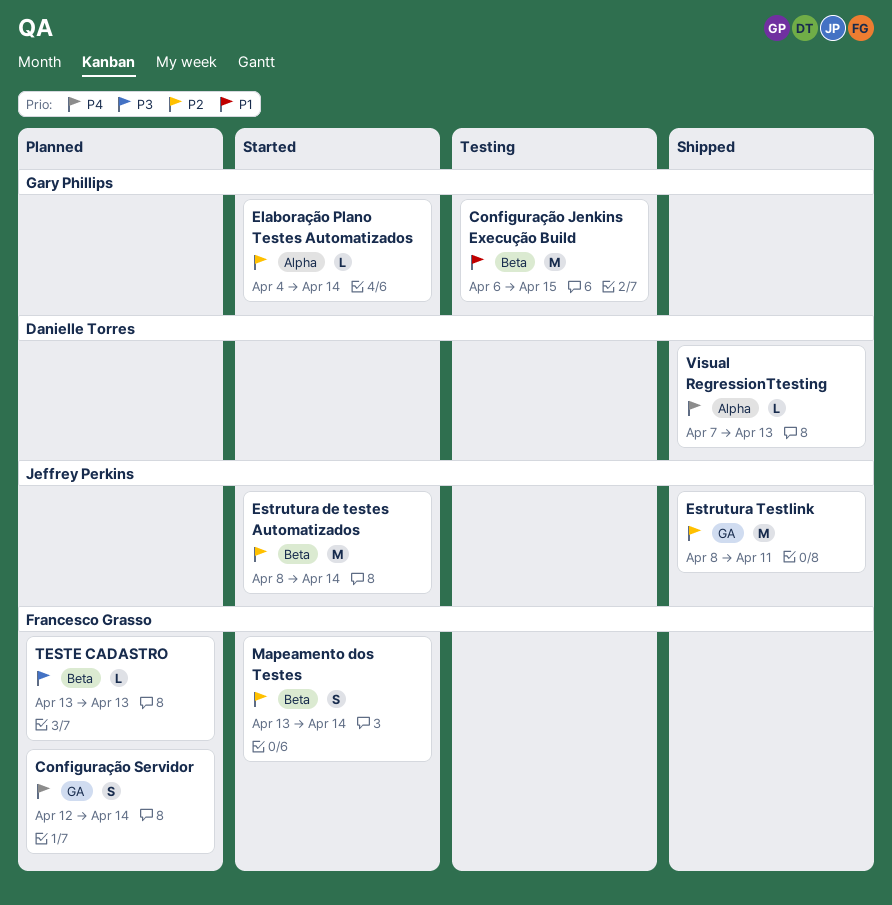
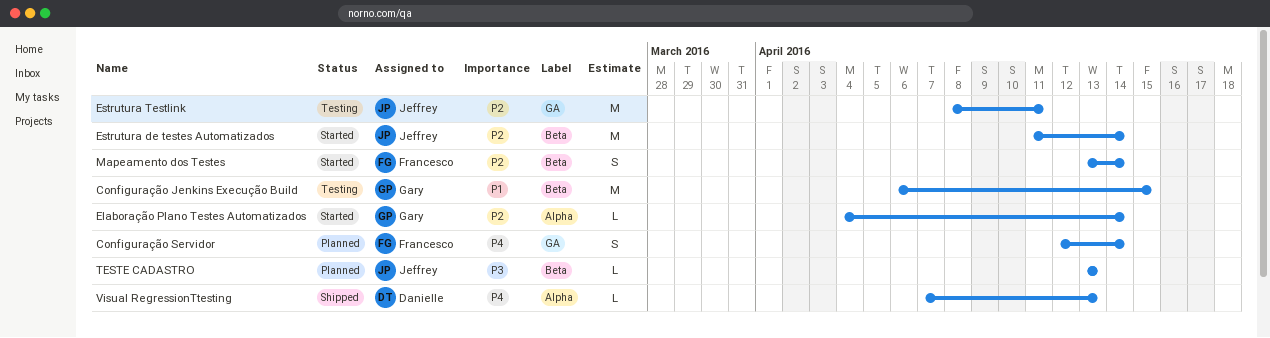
Estrutura de testes Automatizados, start: Apr 8 -> Apr 11
Estrutura Testlink, status: Shipped -> Testing
TESTE CADASTRO, owner: Francesco Grasso -> Jeffrey Perkins

